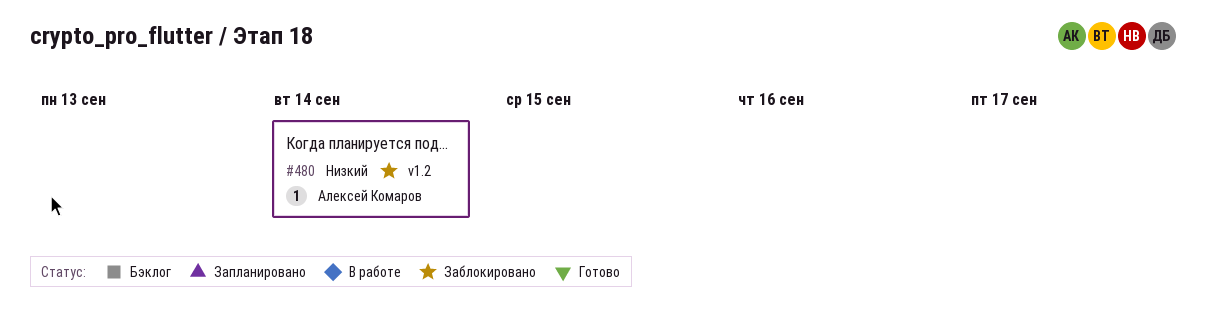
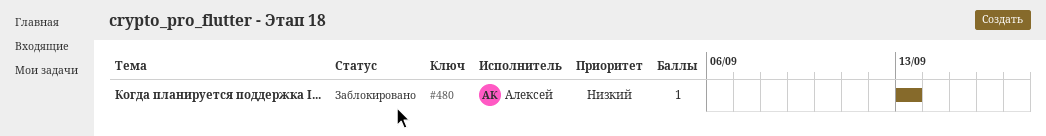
#480, due: Sep 14 -> Sep 13

